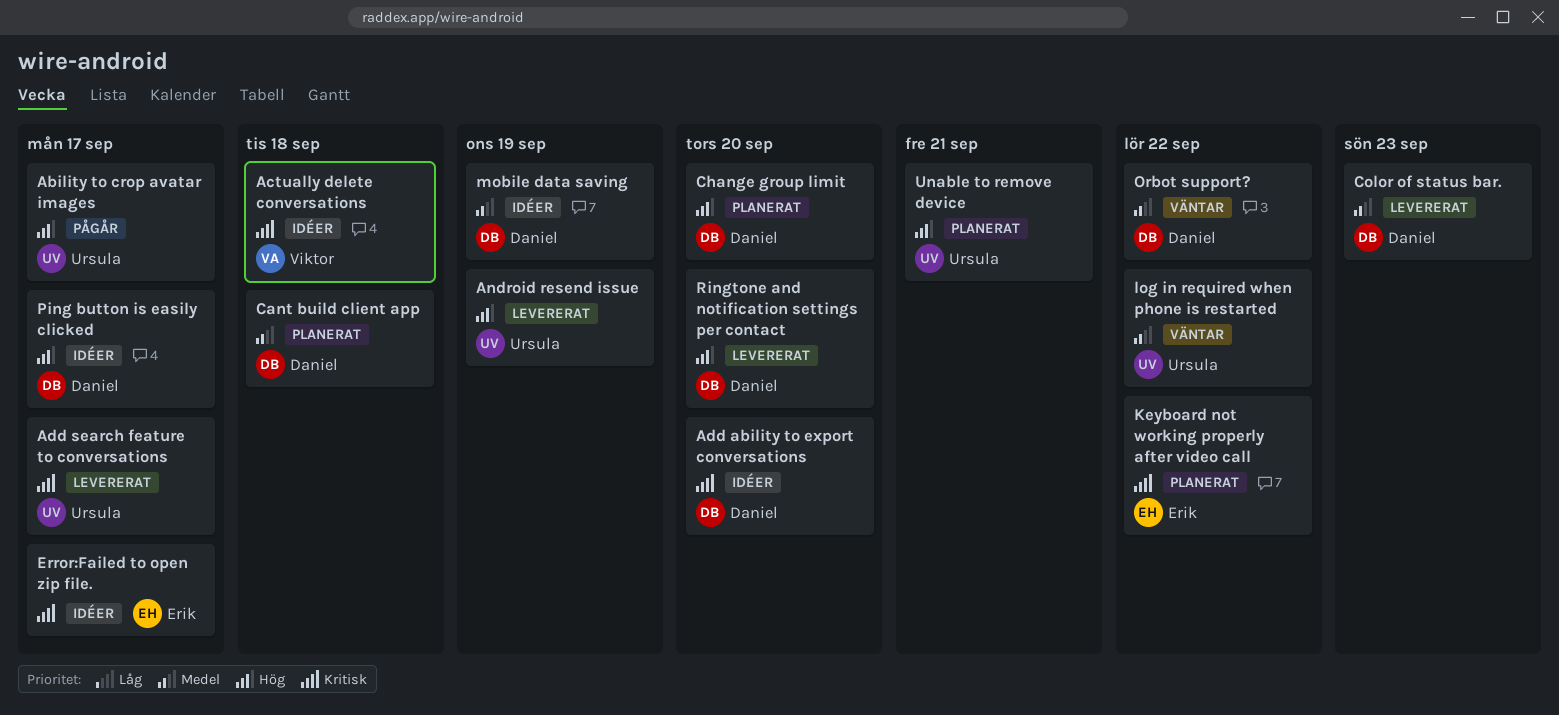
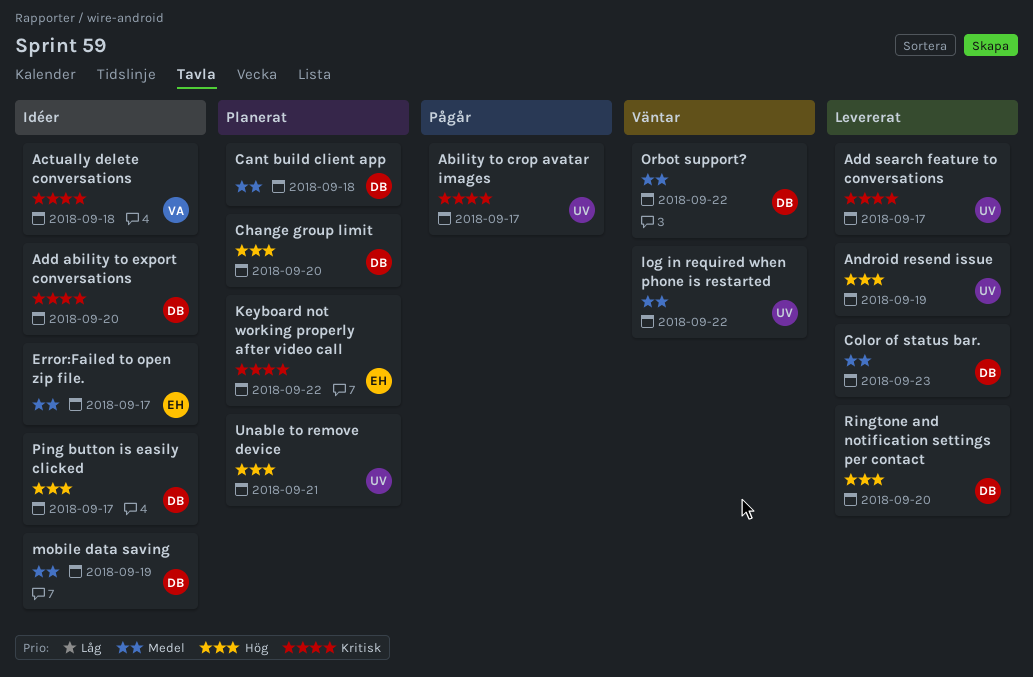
Ability to crop avatar images, priority: Hög -> Kritisk
Error:Failed to open zip file., priority: Kritisk -> Medel

